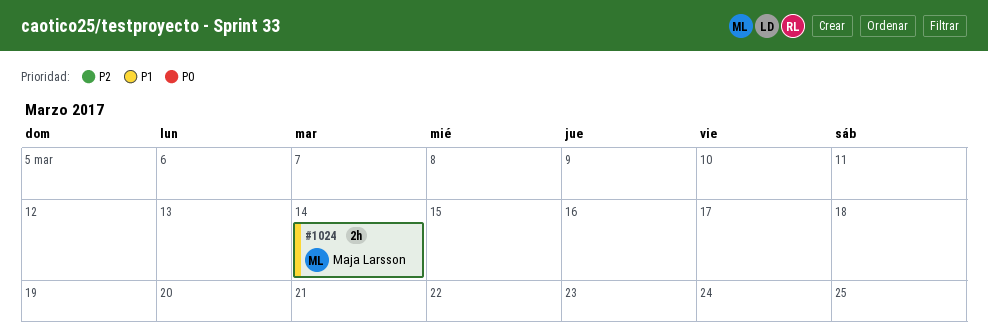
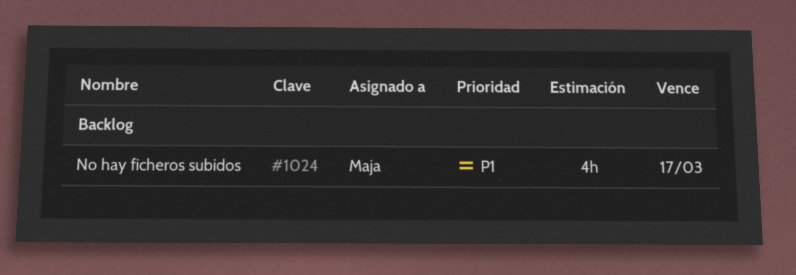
#1024, estimate: 2h -> 4h
#1024, due: Mar 14 -> Mar 17

